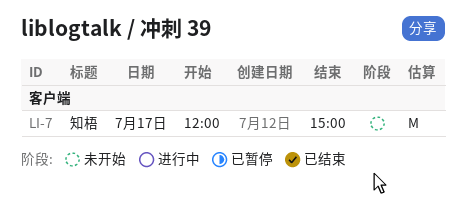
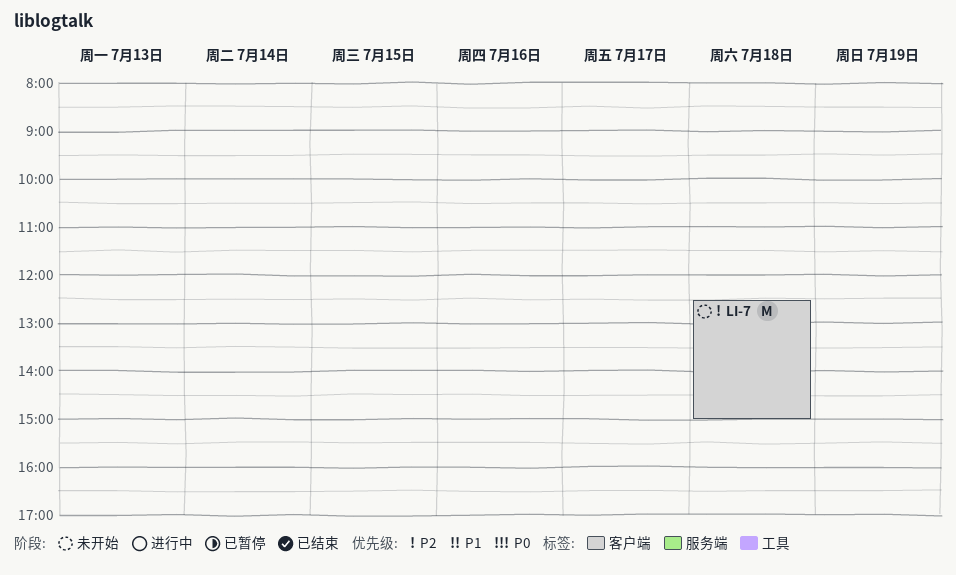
LI-7, day: Jul 17 -> Jul 18
LI-7, begins: 12:00 -> 12:30

